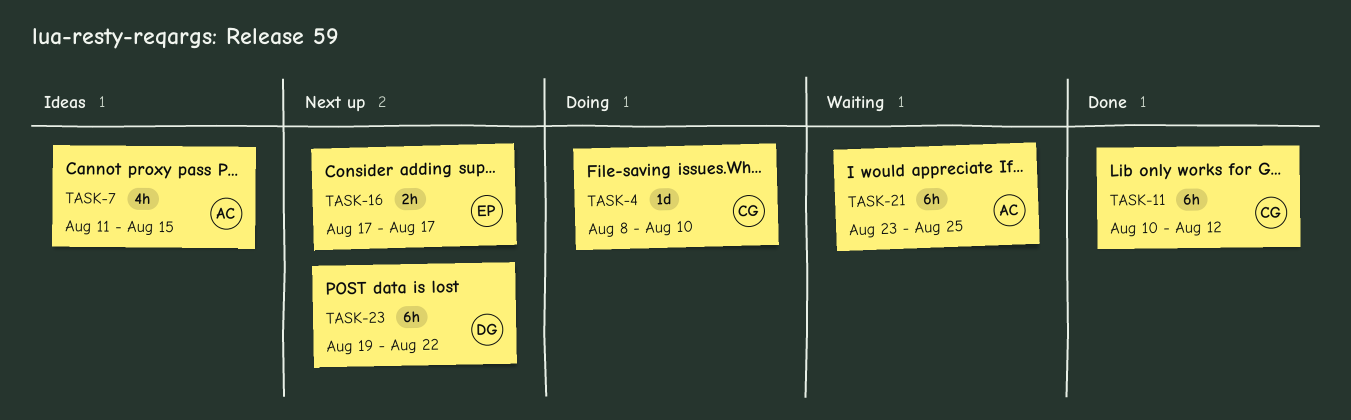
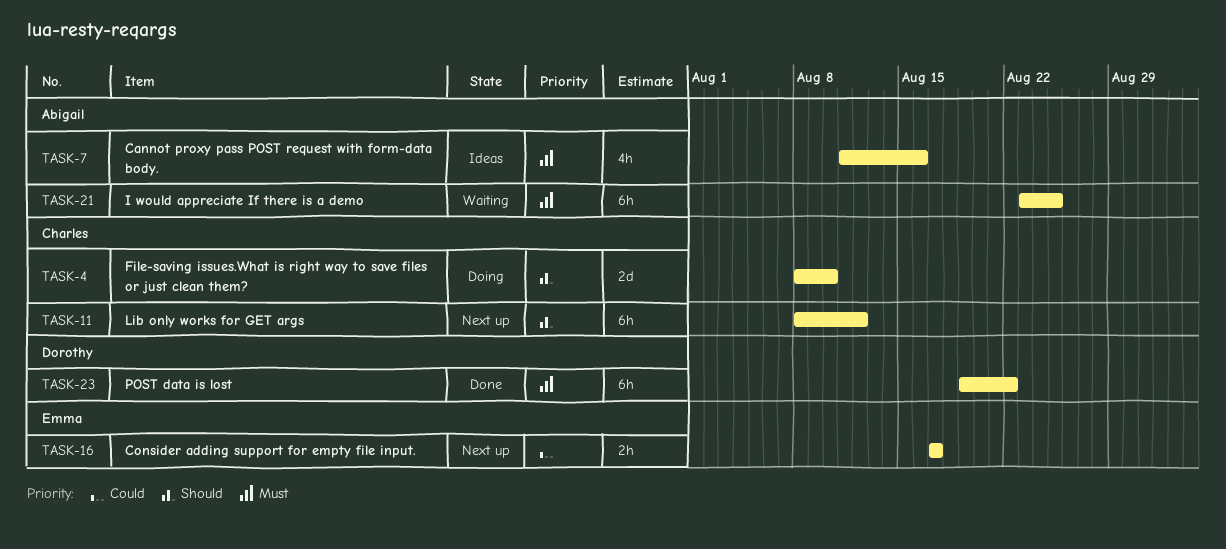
TASK-4, estimate: 1d -> 2d
TASK-7, due: Aug 15 -> Aug 16
TASK-11, status: Done -> Next up
TASK-11, start: Aug 10 -> Aug 8
TASK-23, status: Next up -> Done

